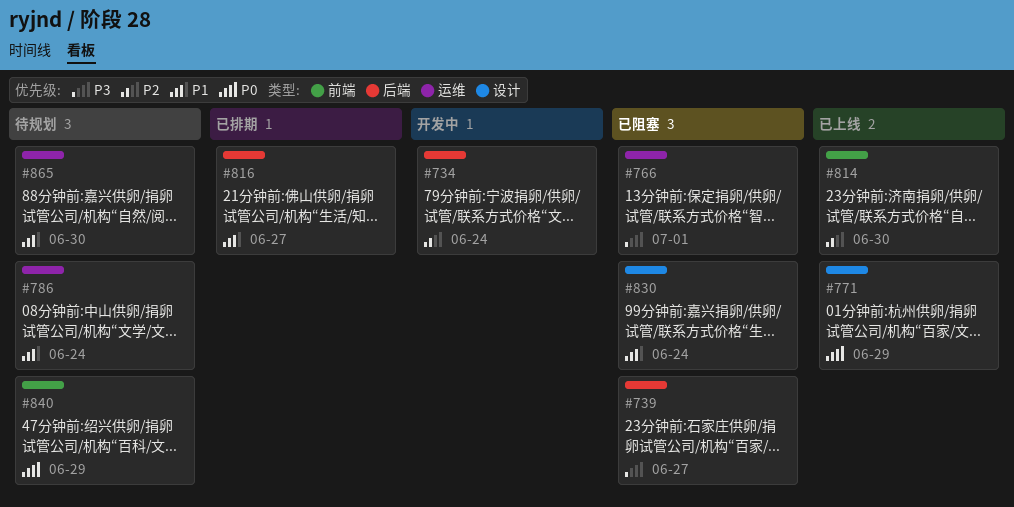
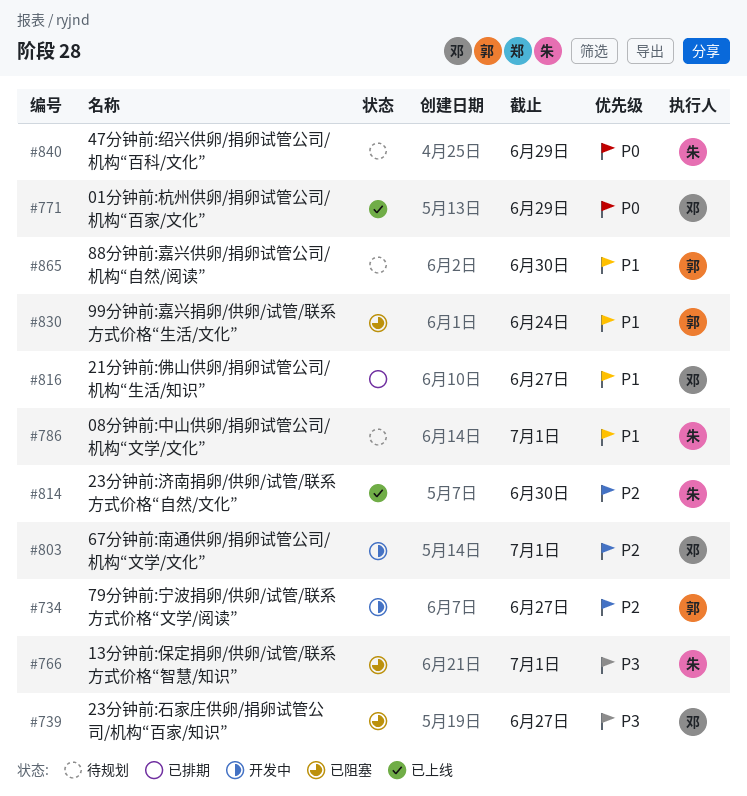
#734, due: Jun 24 -> Jun 27
#786, due: Jun 24 -> Jul 1
#803: none -> present

